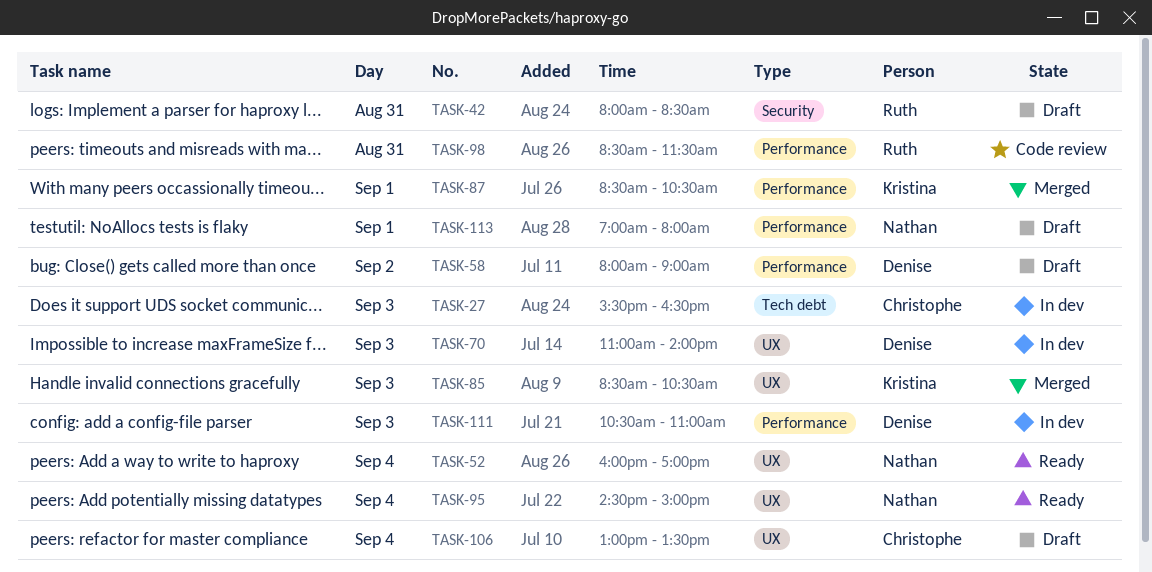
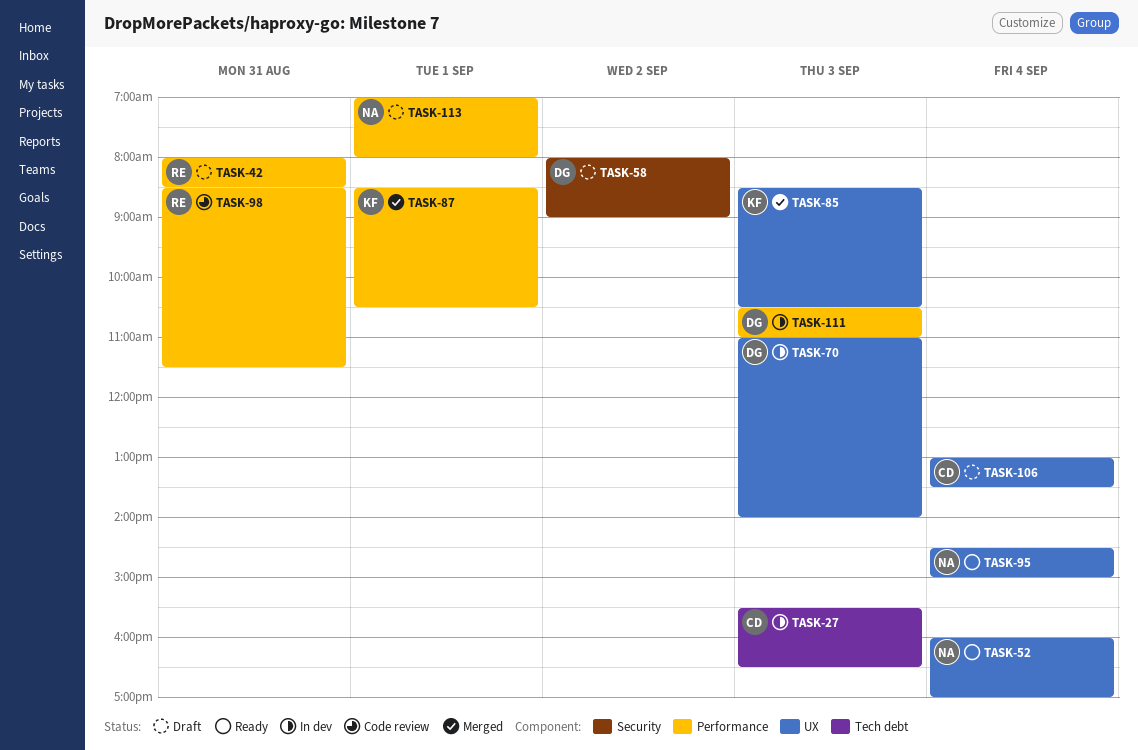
TASK-42, label: Security -> Performance
TASK-58, label: Performance -> Security

